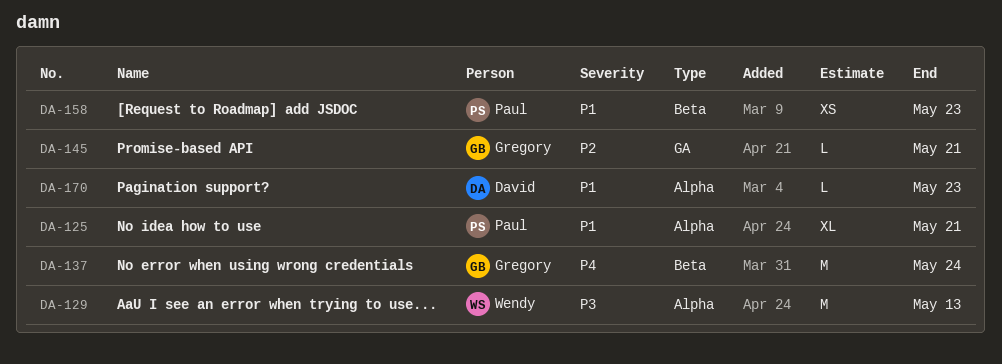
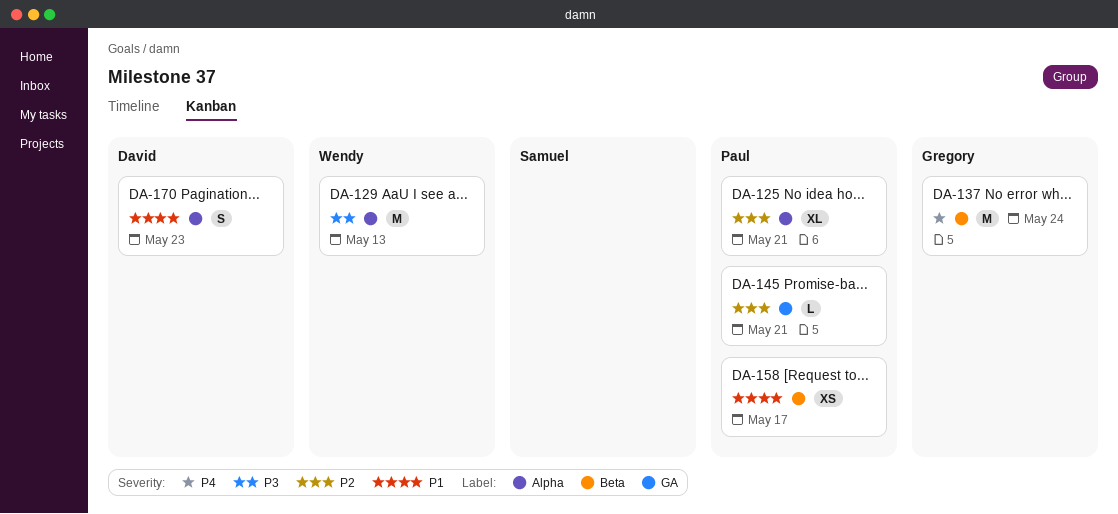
DA-125, priority: P1 -> P2
DA-145, owner: Gregory -> Paul
DA-158, due: May 23 -> May 17
DA-170, estimate: L -> S

